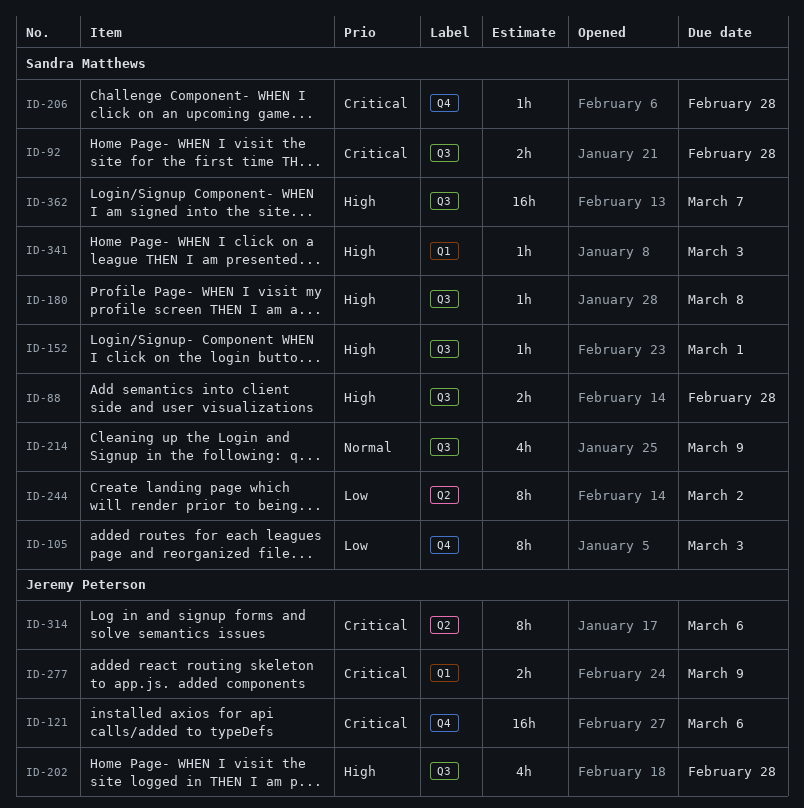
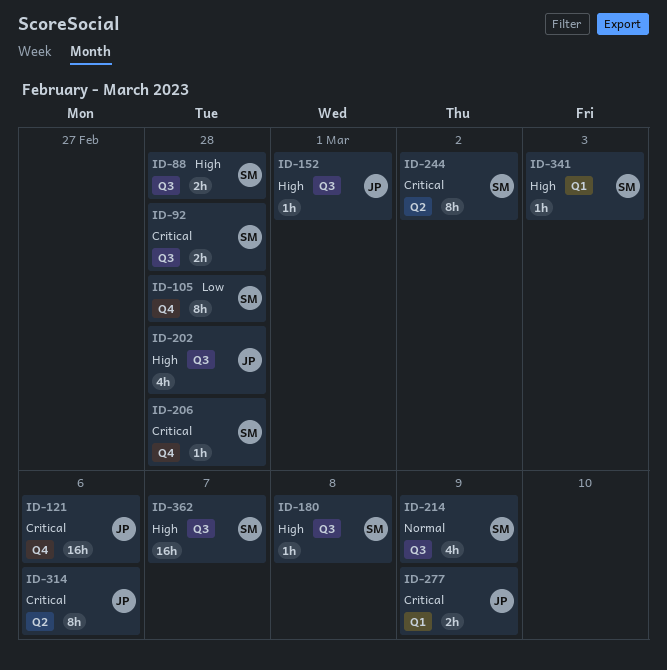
ID-105, due: Mar 3 -> Feb 28
ID-152, owner: Sandra Matthews -> Jeremy Peterson
ID-244, priority: Low -> Critical

